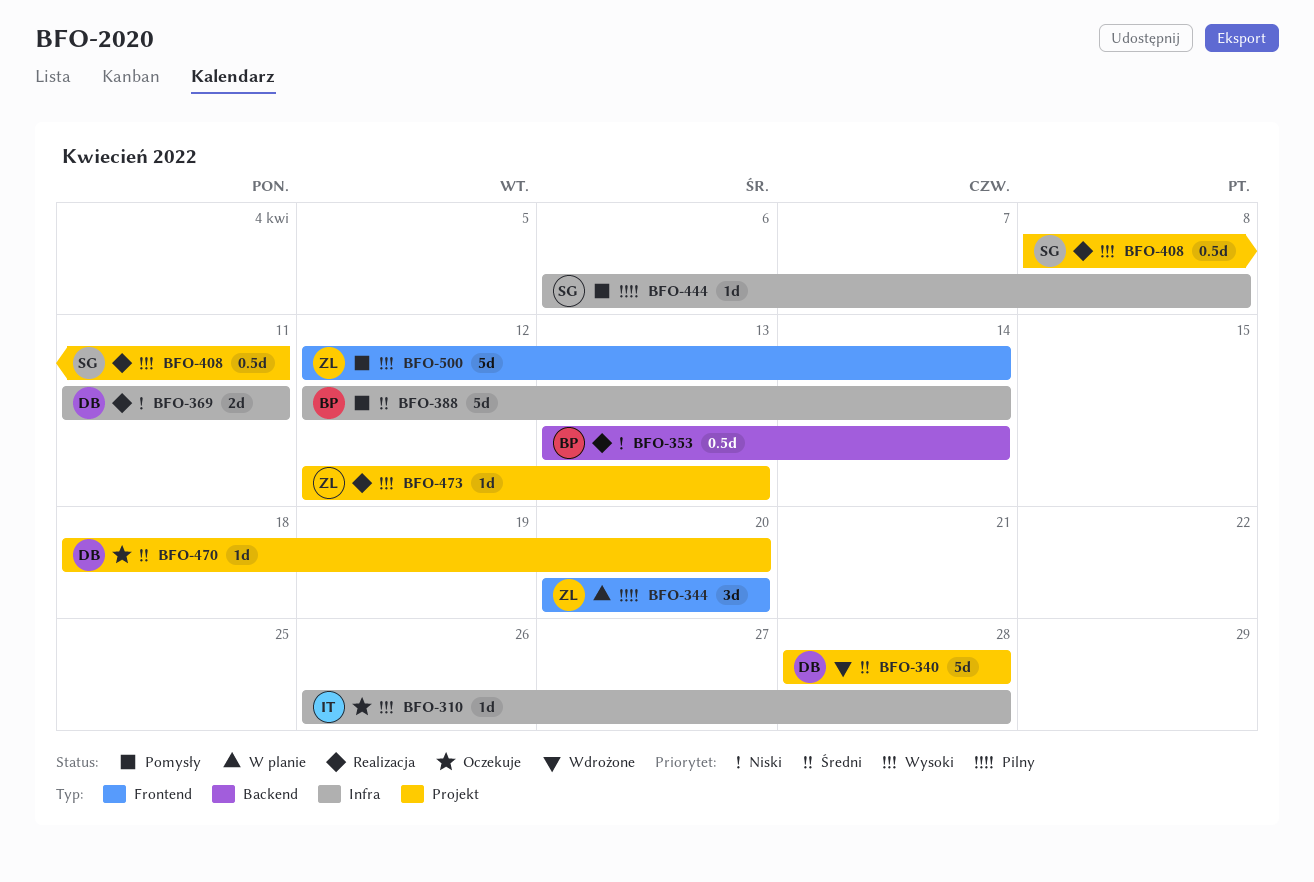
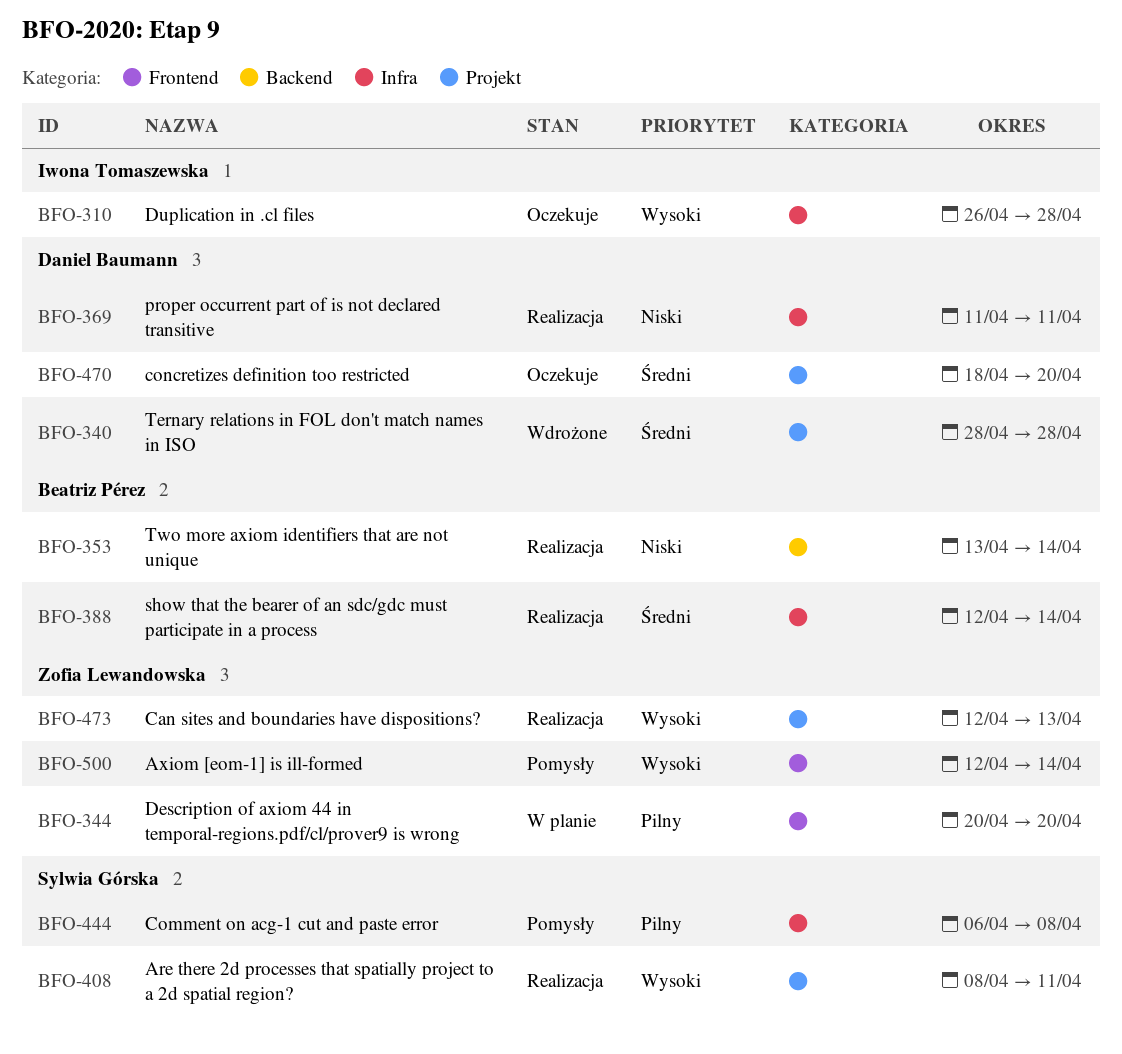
BFO-388, status: Pomysły -> Realizacja

